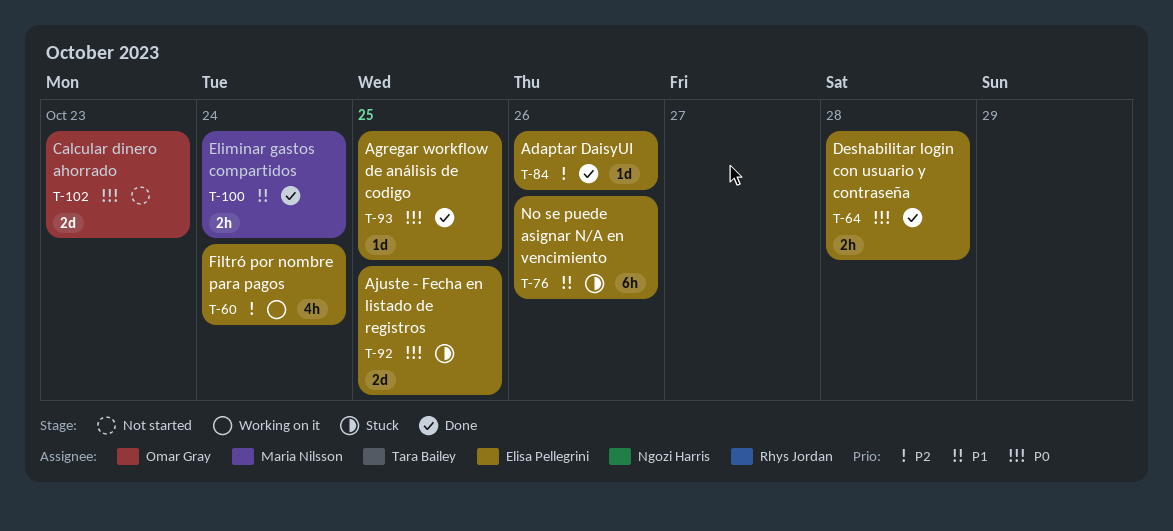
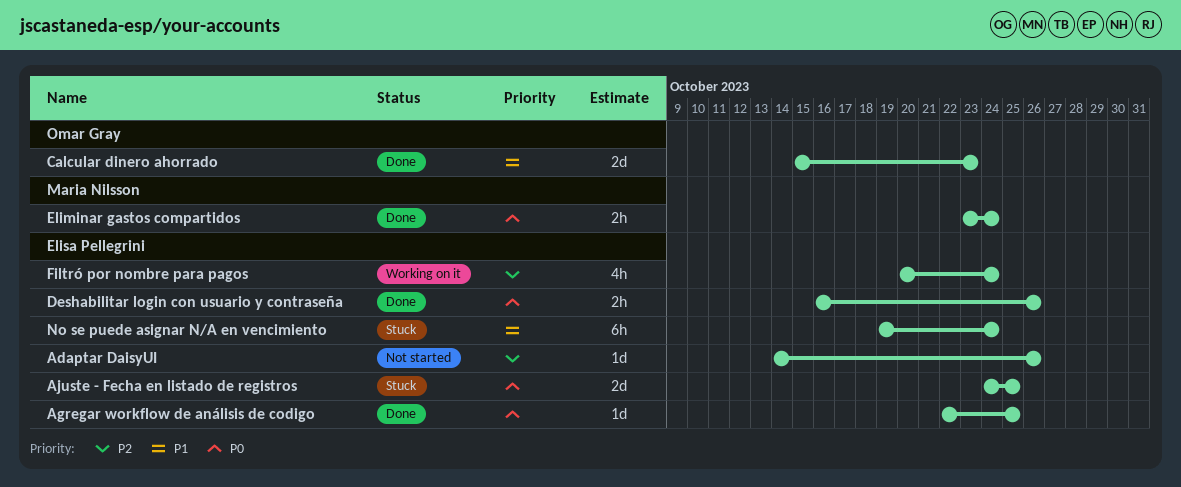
Adaptar DaisyUI, status: Done -> Not started
Calcular dinero ahorrado, status: Not started -> Done
Calcular dinero ahorrado, priority: P0 -> P1
Deshabilitar login con usuario y contraseña, due: Oct 28 -> Oct 26
Eliminar gastos compartidos, priority: P1 -> P0
No se puede asignar N/A en vencimiento, due: Oct 26 -> Oct 24

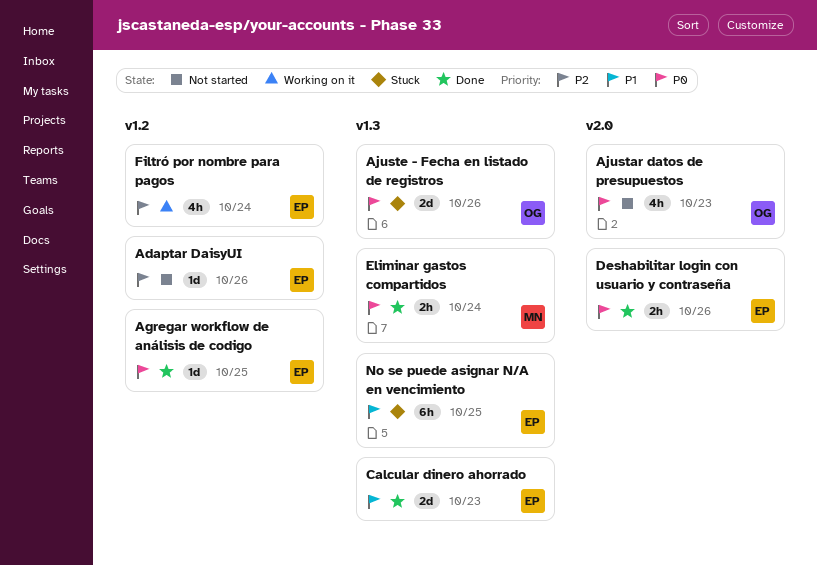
Ajustar datos de presupuestos: none -> present
Ajuste - Fecha en listado de registros, owner: Elisa Pellegrini -> Omar Gray
Ajuste - Fecha en listado de registros, due: Oct 25 -> Oct 26
Calcular dinero ahorrado, owner: Omar Gray -> Elisa Pellegrini
No se puede asignar N/A en vencimiento, due: Oct 24 -> Oct 25

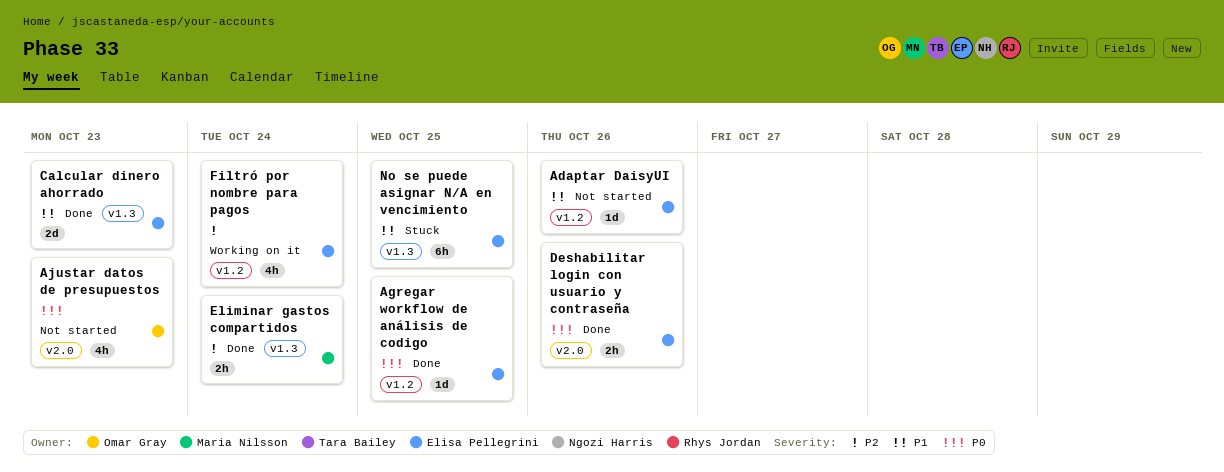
Adaptar DaisyUI, priority: P2 -> P1
Ajuste - Fecha en listado de registros: present -> none
Eliminar gastos compartidos, priority: P0 -> P2

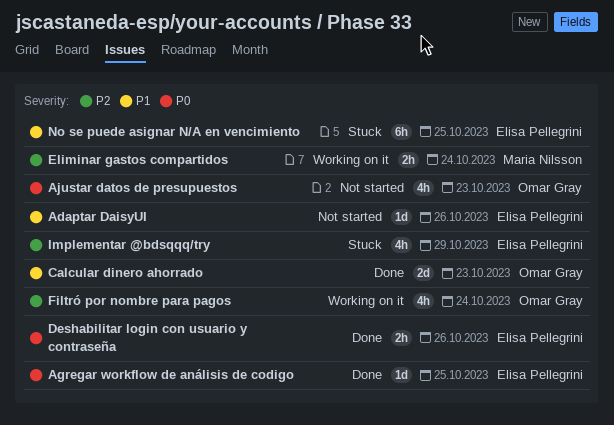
Calcular dinero ahorrado, owner: Elisa Pellegrini -> Omar Gray
Eliminar gastos compartidos, status: Done -> Working on it
Filtró por nombre para pagos, owner: Elisa Pellegrini -> Omar Gray
Implementar @bdsqqq/try: none -> present

